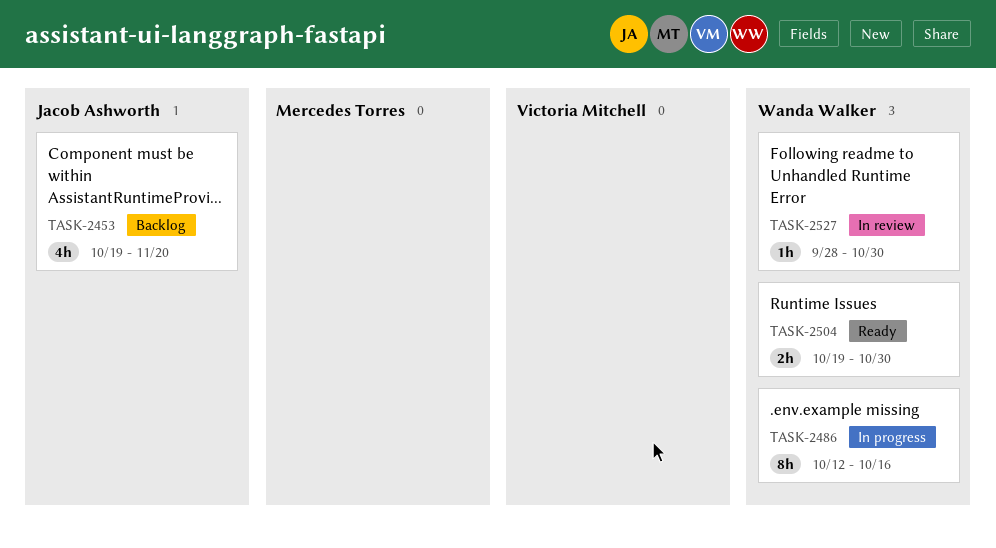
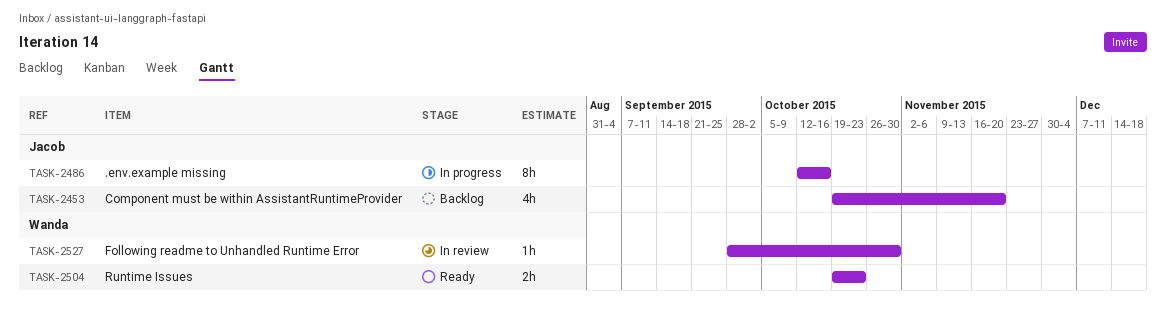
TASK-2486, owner: Wanda Walker -> Jacob Ashworth
TASK-2504, due: Oct 30 -> Oct 23

